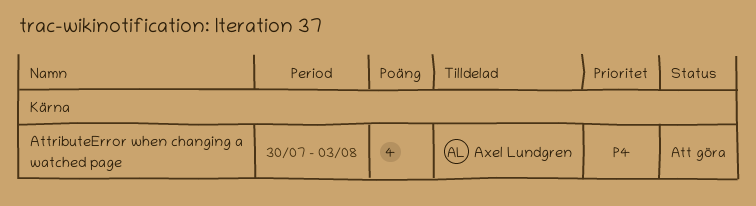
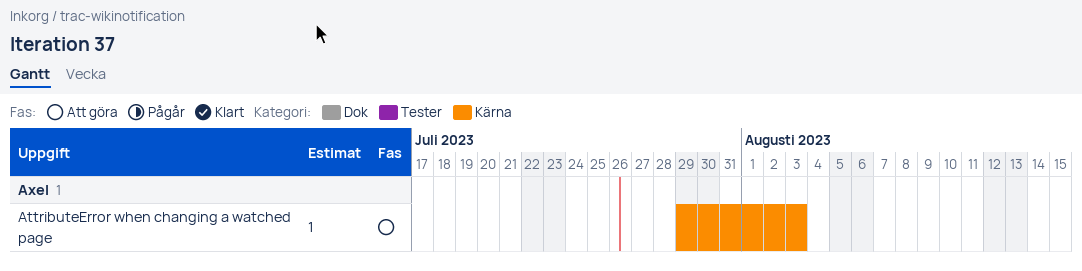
AttributeError when changing a watched page, estimate: 4 -> 1
AttributeError when changing a watched page, start: Jul 30 -> Jul 29

